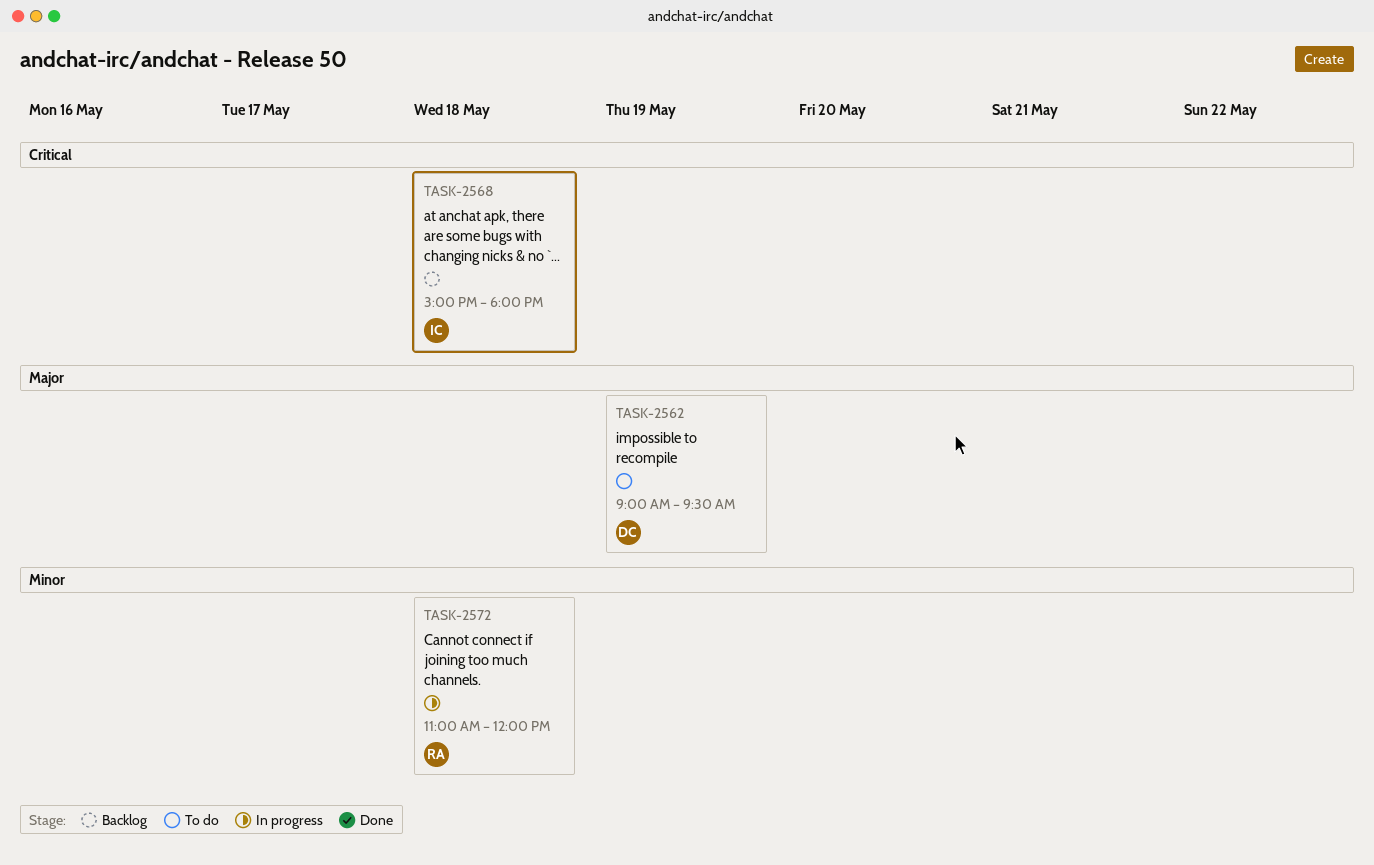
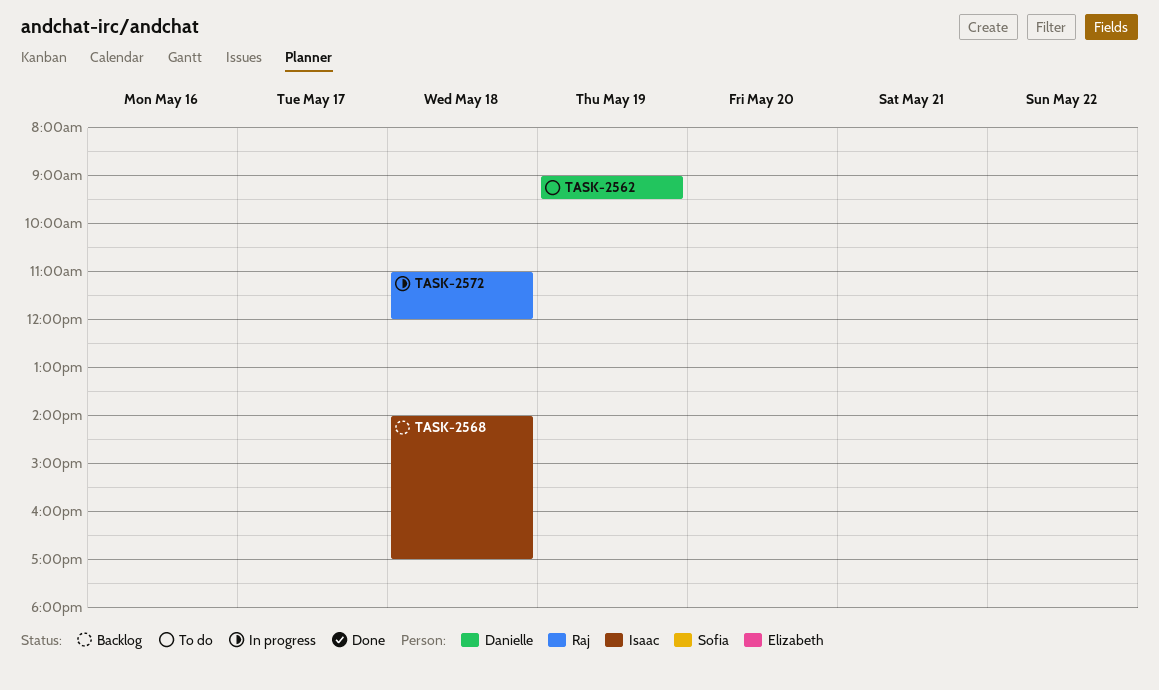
TASK-2568, begins: 15:00 -> 14:00
TASK-2568, ends: 18:00 -> 17:00

